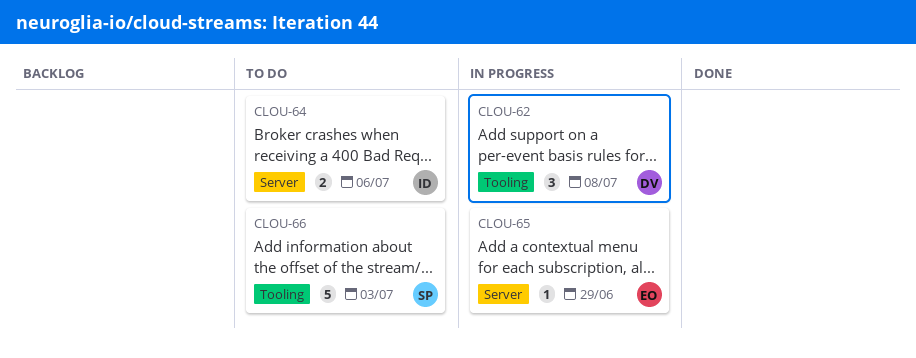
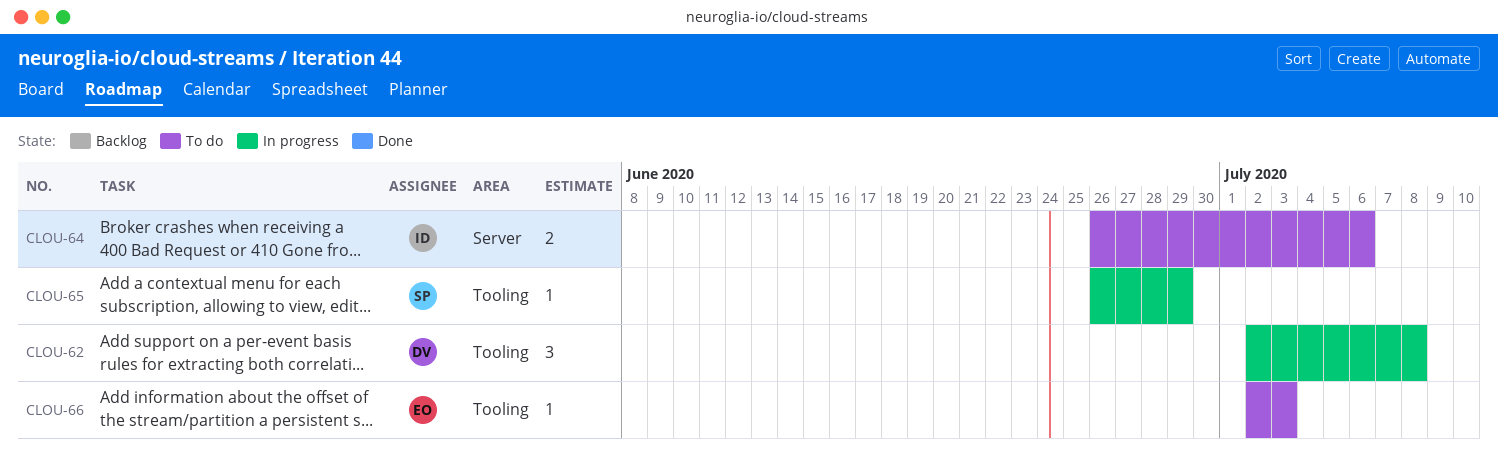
CLOU-65, owner: EO -> SP
CLOU-65, label: Server -> Tooling
CLOU-66, owner: SP -> EO
CLOU-66, estimate: 5 -> 1

